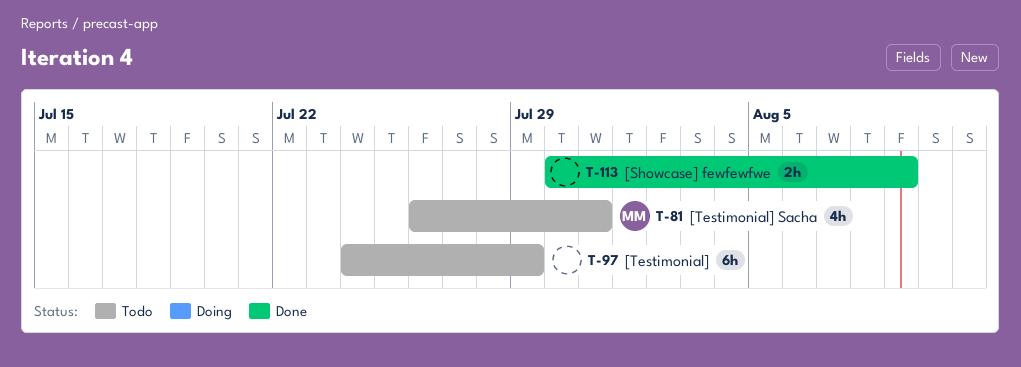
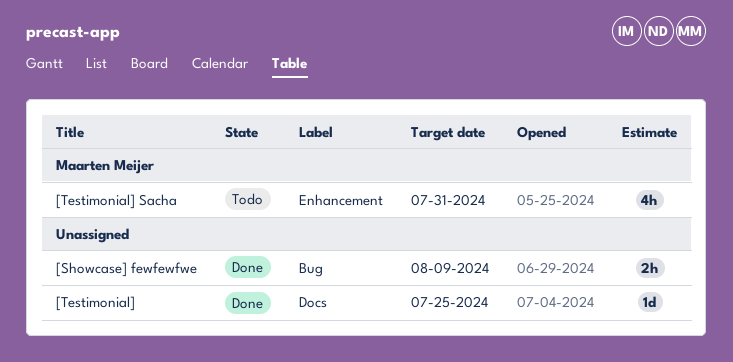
[Testimonial], status: Todo -> Done
[Testimonial], estimate: 6h -> 1d
[Testimonial], due: Jul 29 -> Jul 25

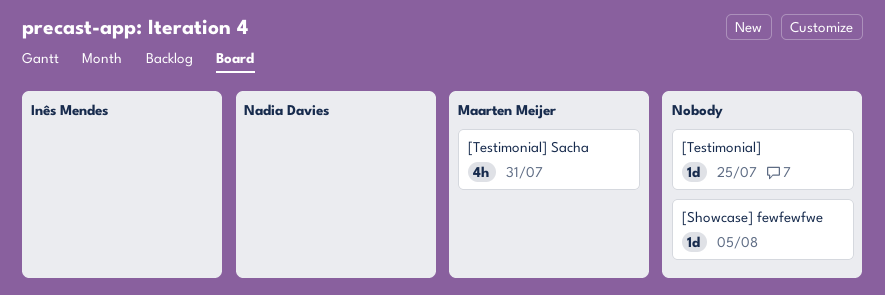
[Showcase] fewfewfwe, estimate: 2h -> 1d
[Showcase] fewfewfwe, due: Aug 9 -> Aug 5

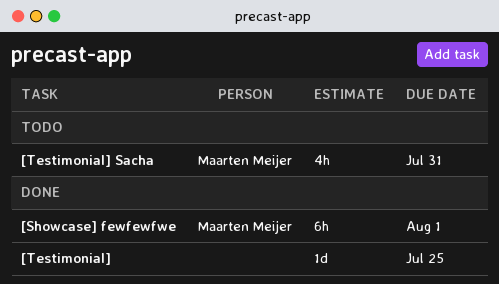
[Showcase] fewfewfwe, owner: none -> Maarten Meijer
[Showcase] fewfewfwe, estimate: 1d -> 6h
[Showcase] fewfewfwe, due: Aug 5 -> Aug 1

